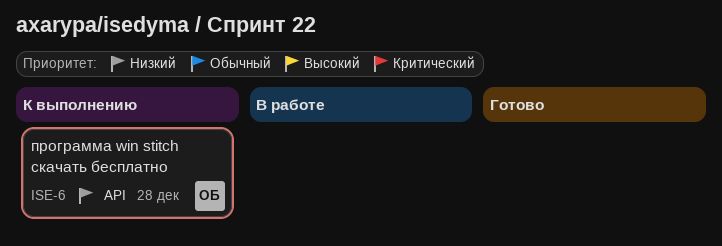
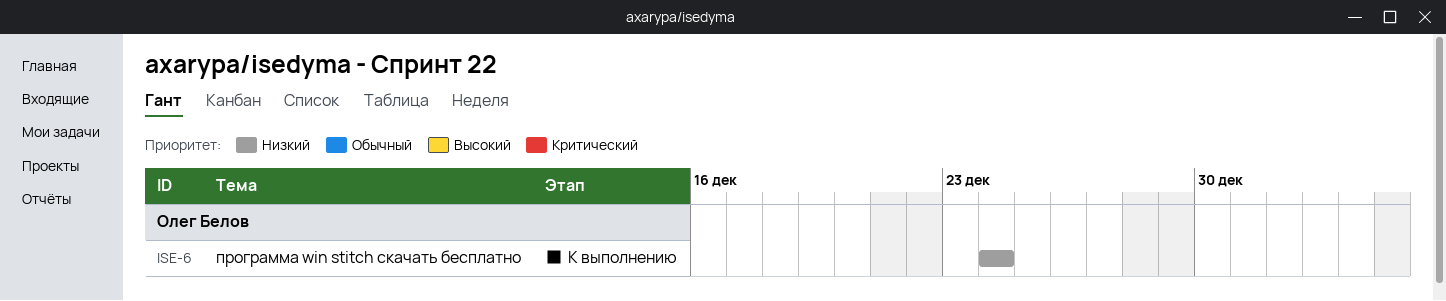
ISE-6, due: Dec 28 -> Dec 24

